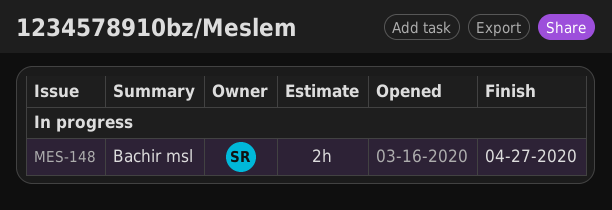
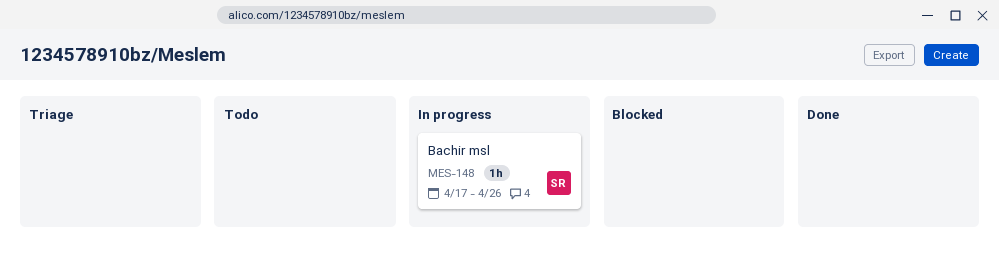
MES-148, estimate: 2h -> 1h
MES-148, due: Apr 27 -> Apr 26

